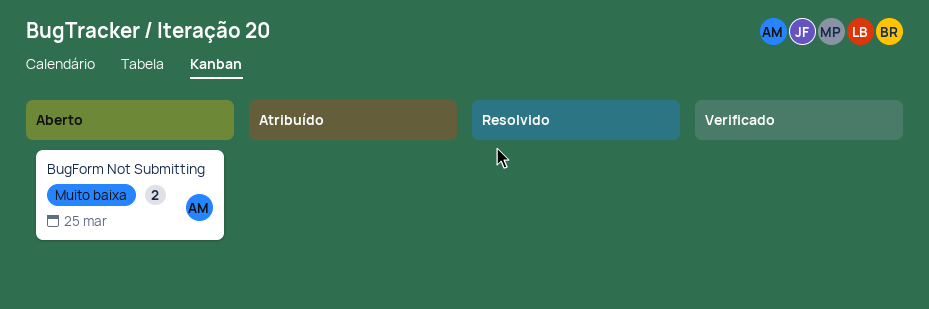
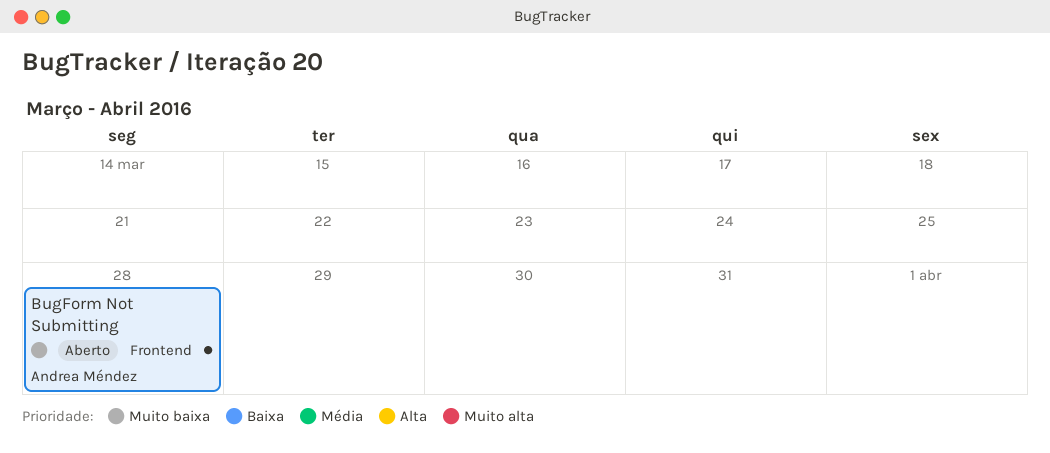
BugForm Not Submitting, estimate: 2 -> 1
BugForm Not Submitting, due: Mar 25 -> Mar 28

